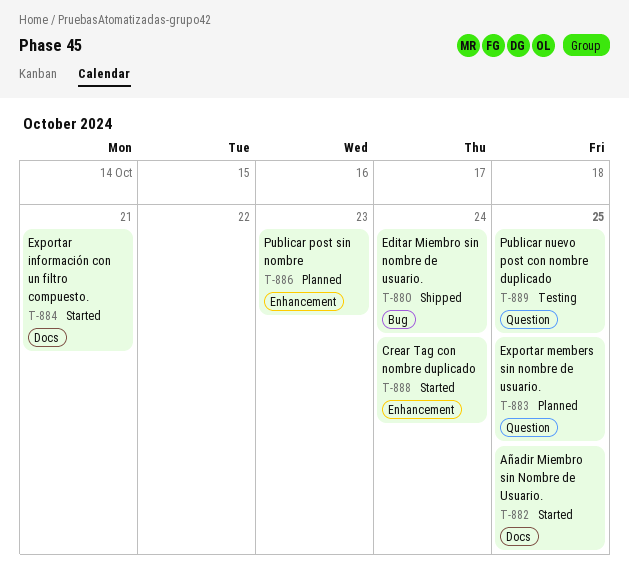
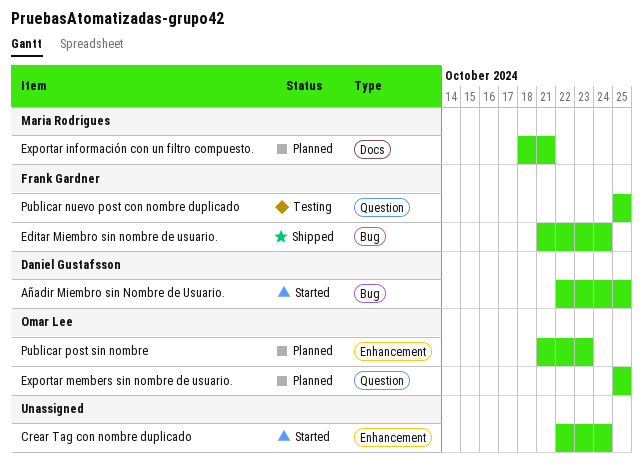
Añadir Miembro sin Nombre de Usuario., label: Docs -> Bug
Exportar información con un filtro compuesto., status: Started -> Planned

